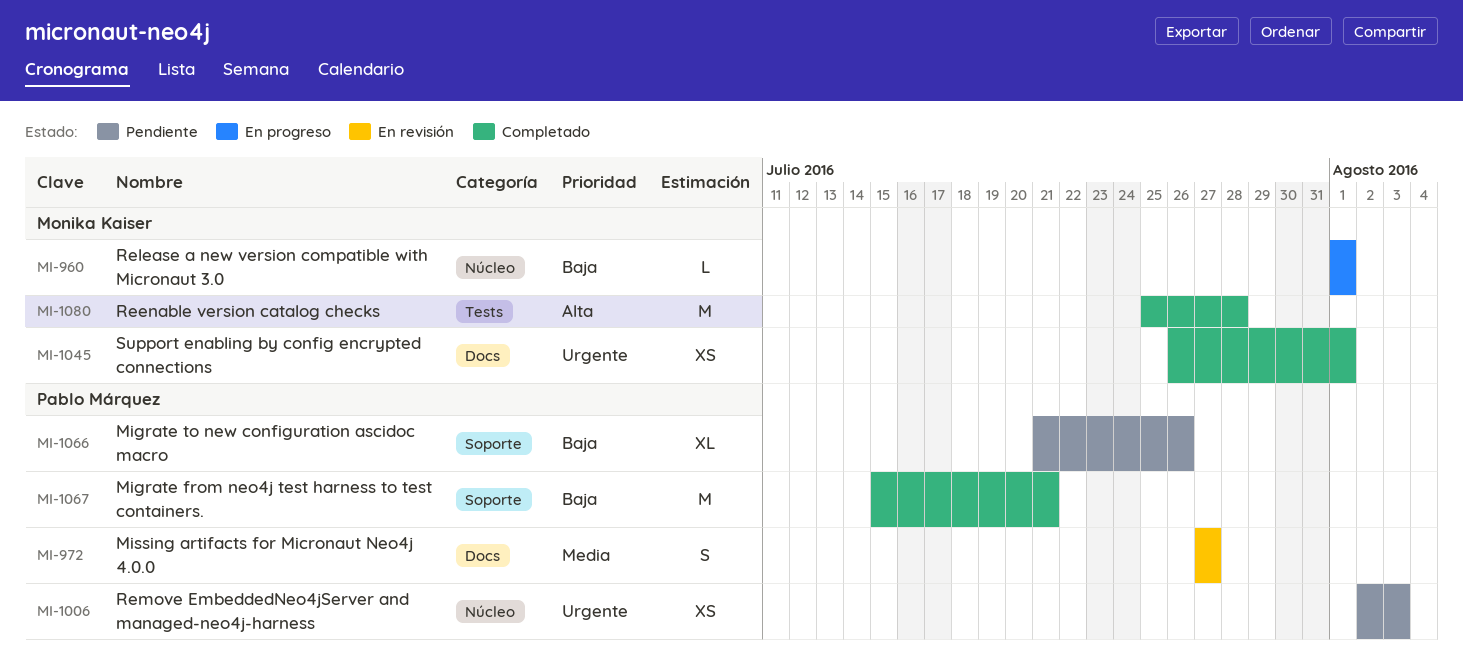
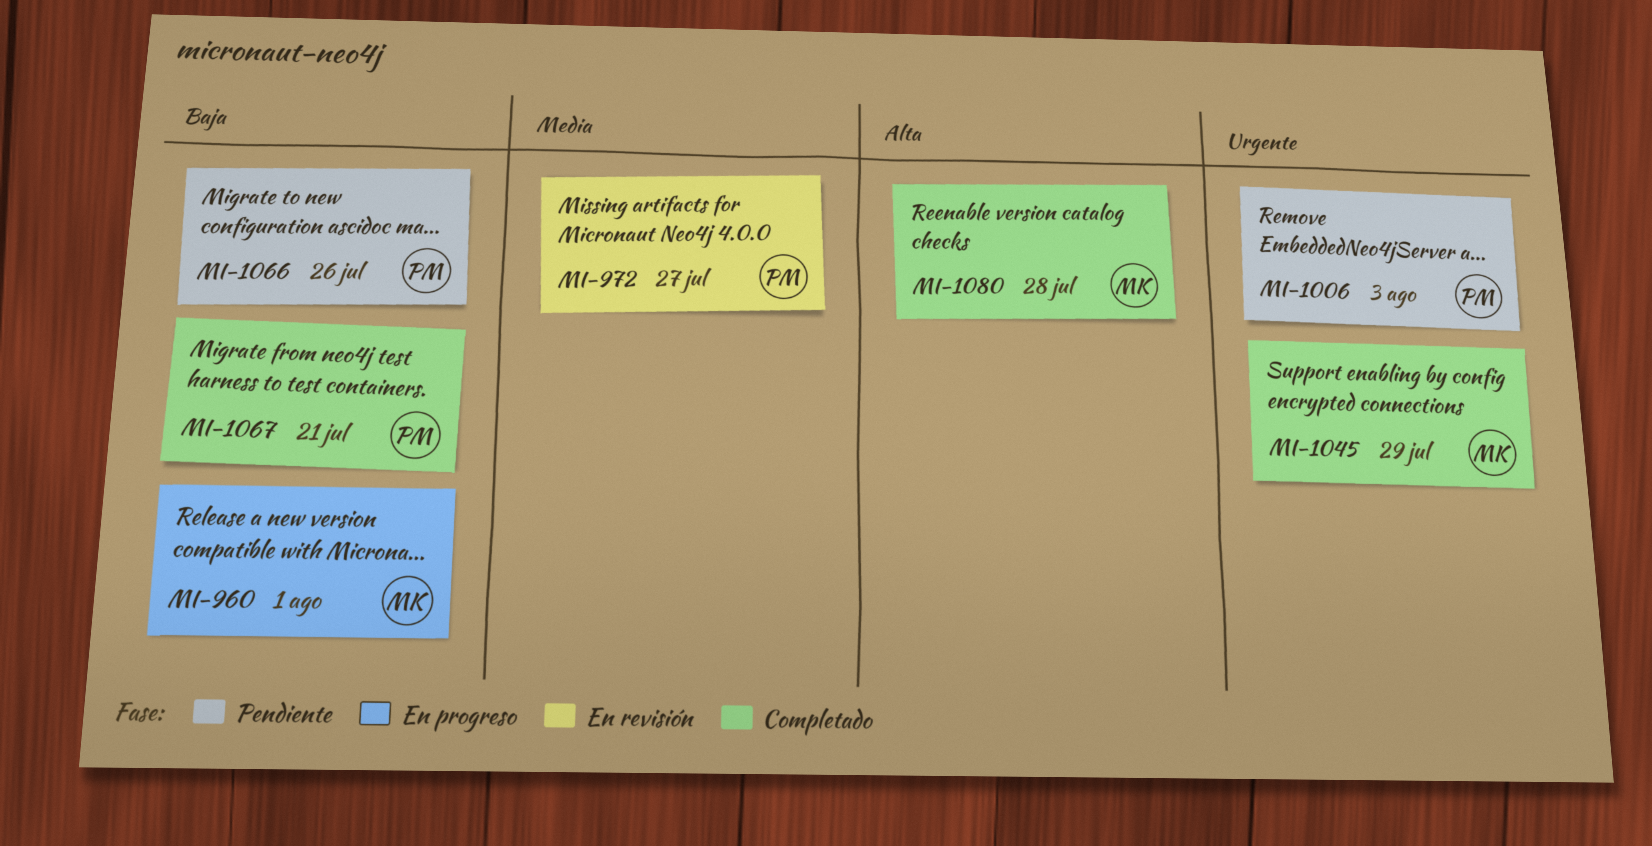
MI-1045, due: Aug 1 -> Jul 29

